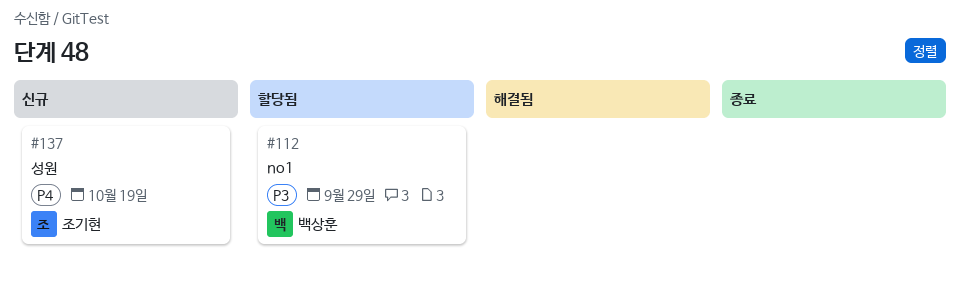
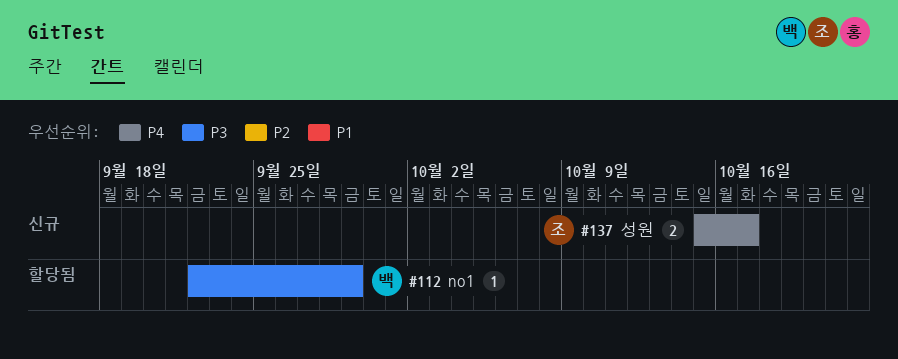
#137, due: Oct 19 -> Oct 17

